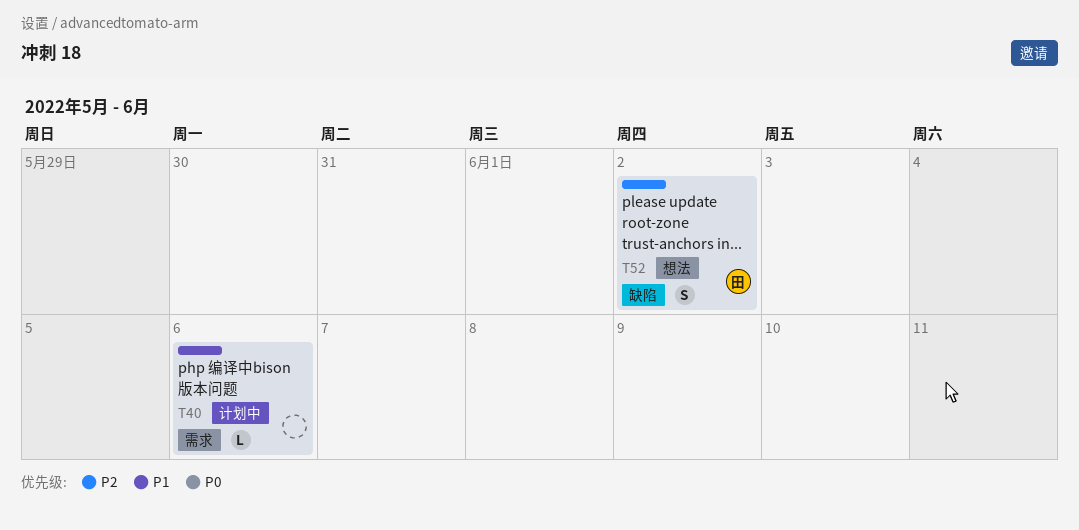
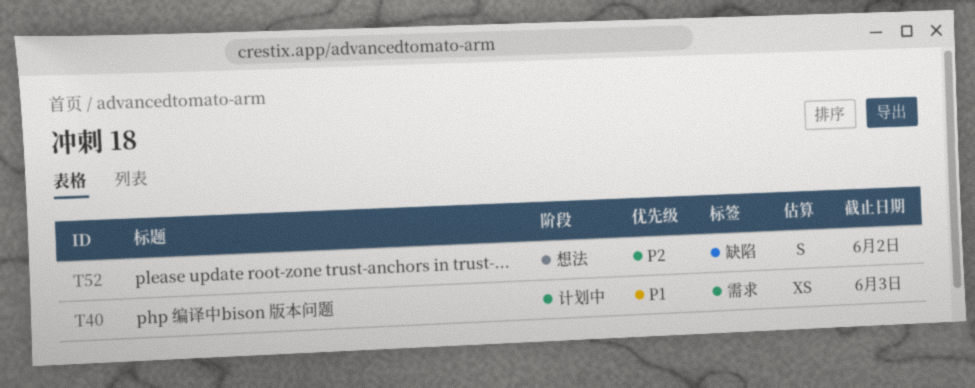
T40, estimate: L -> XS
T40, due: Jun 6 -> Jun 3

